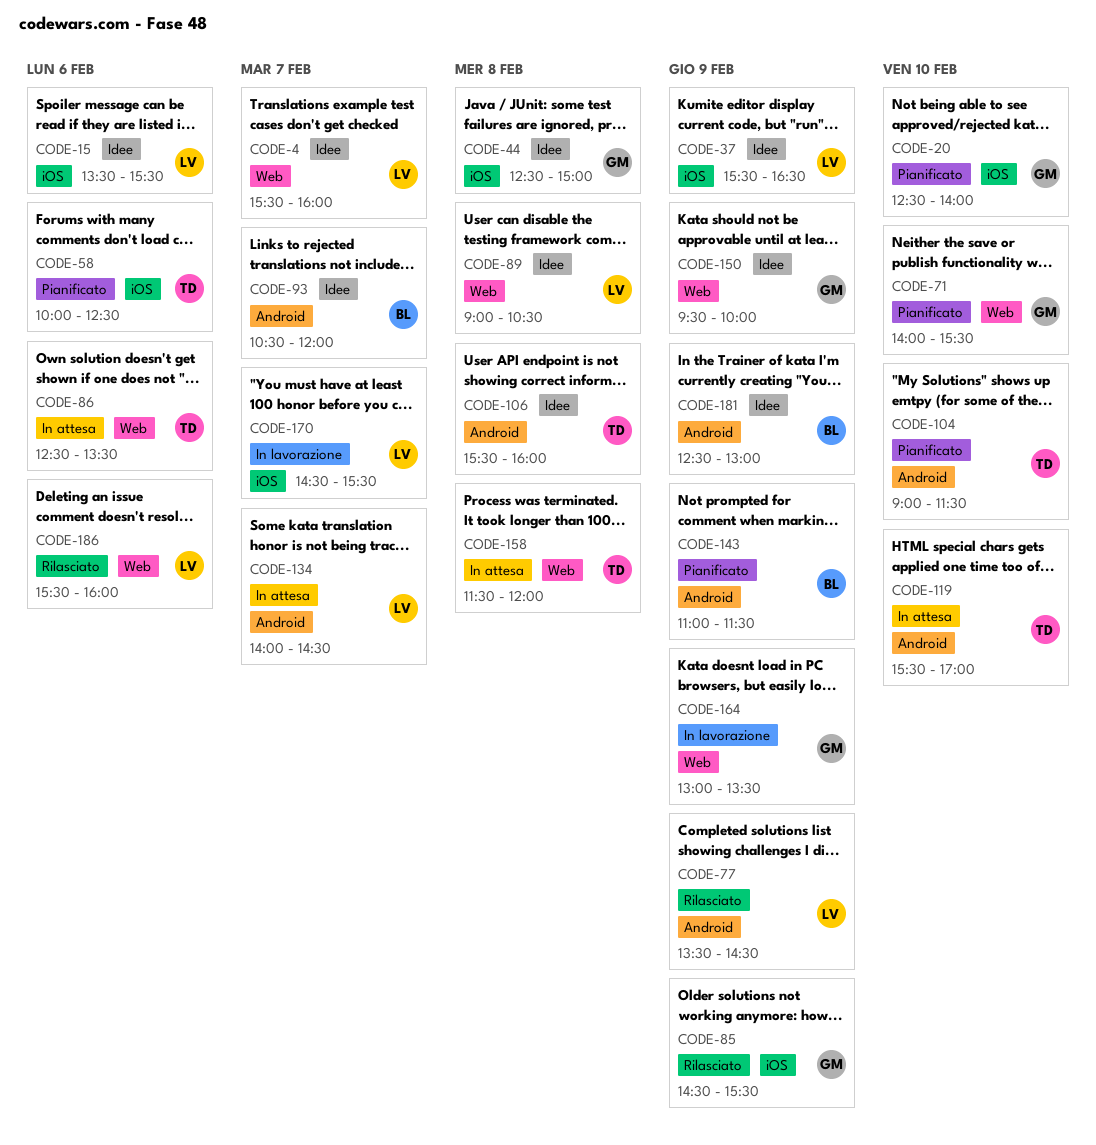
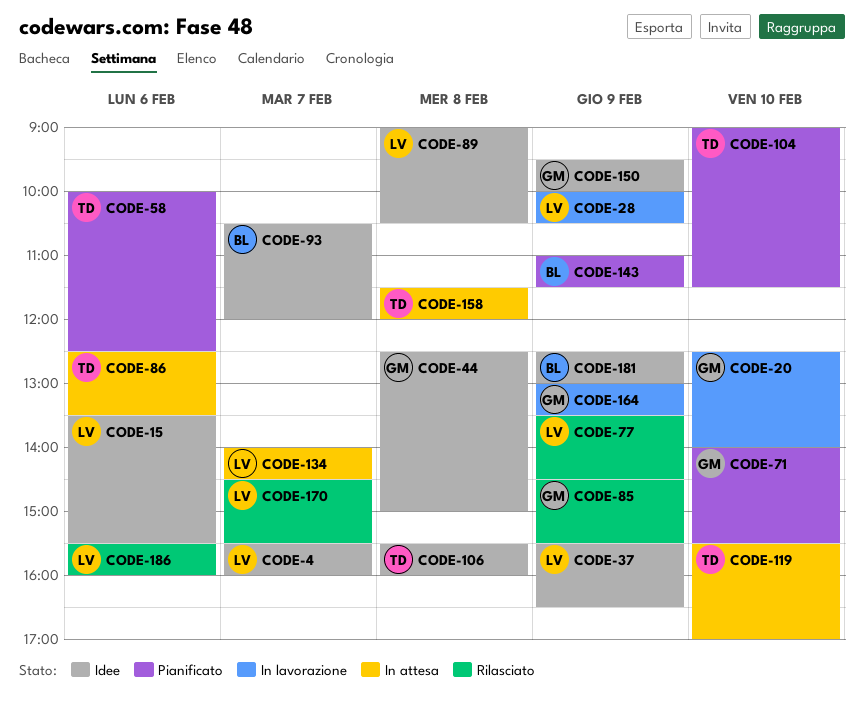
CODE-20, status: Pianificato -> In lavorazione
CODE-28: none -> present
CODE-170, status: In lavorazione -> Rilasciato

